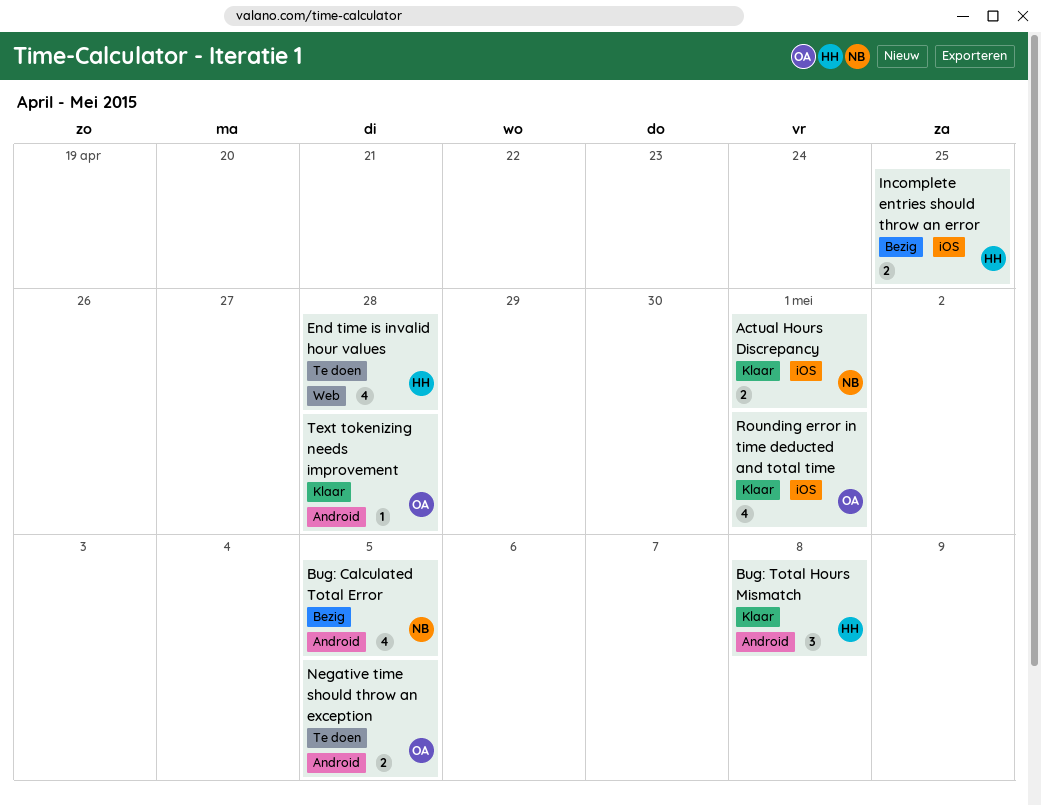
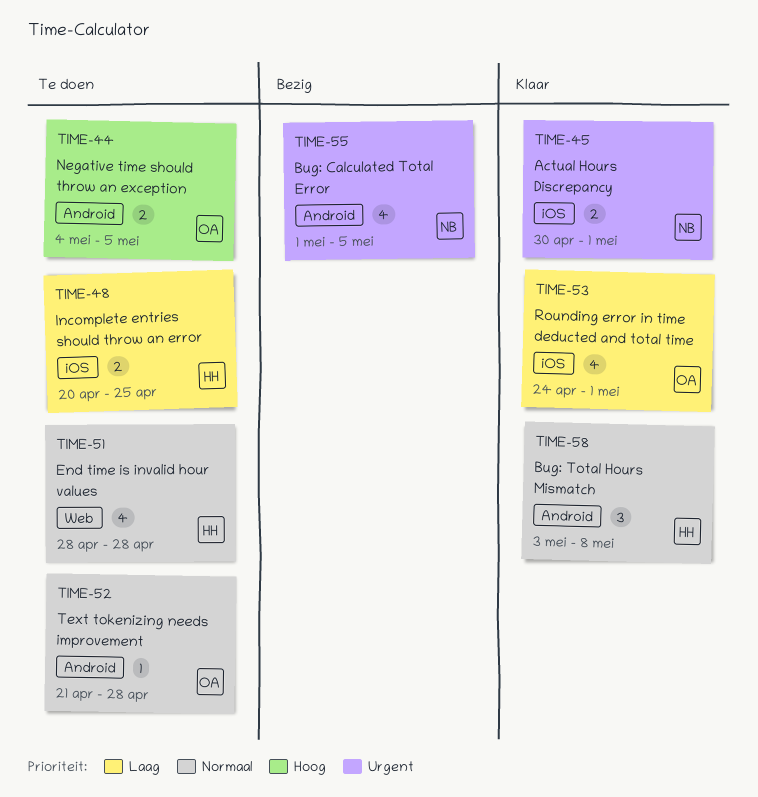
Incomplete entries should throw an error, status: Bezig -> Te doen
Text tokenizing needs improvement, status: Klaar -> Te doen

